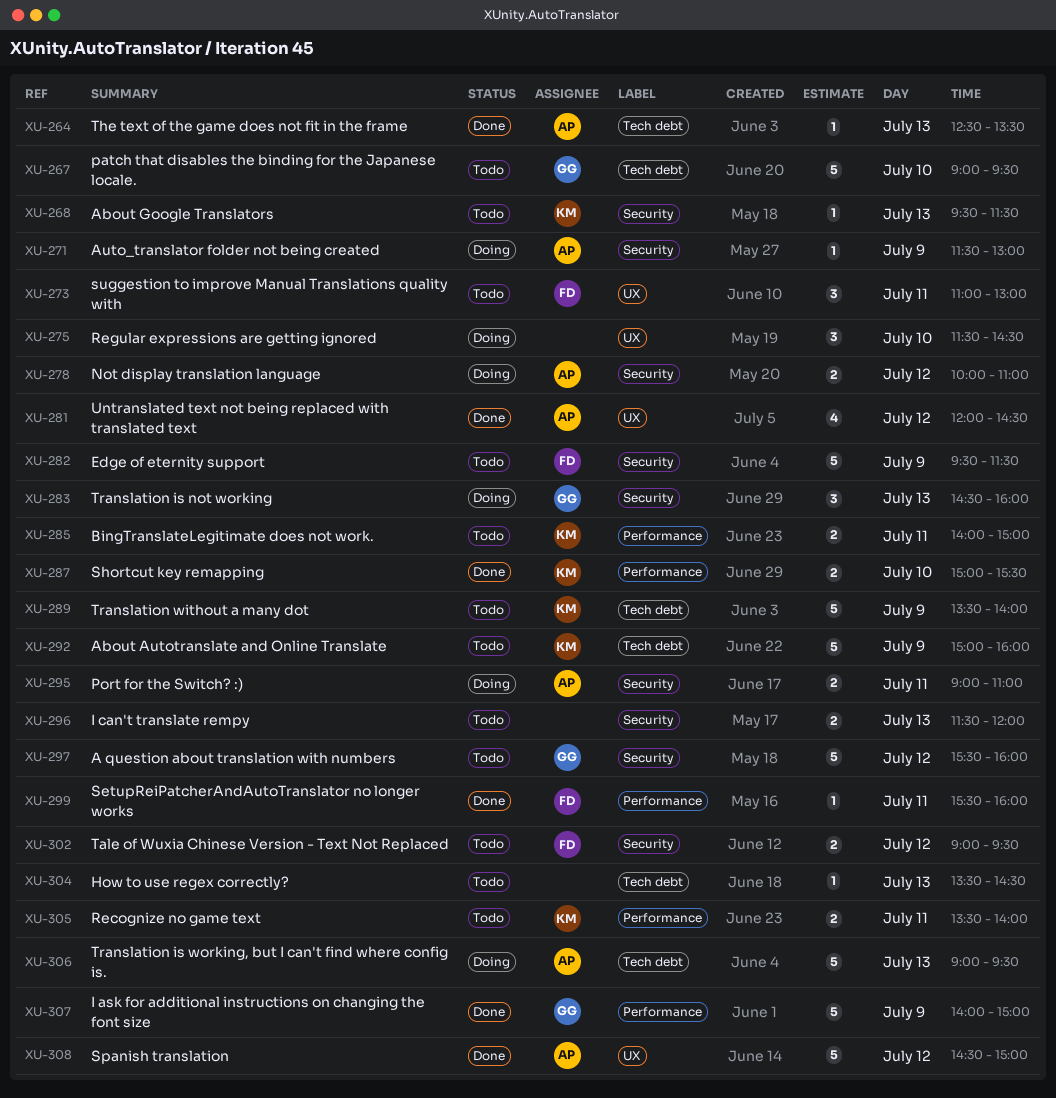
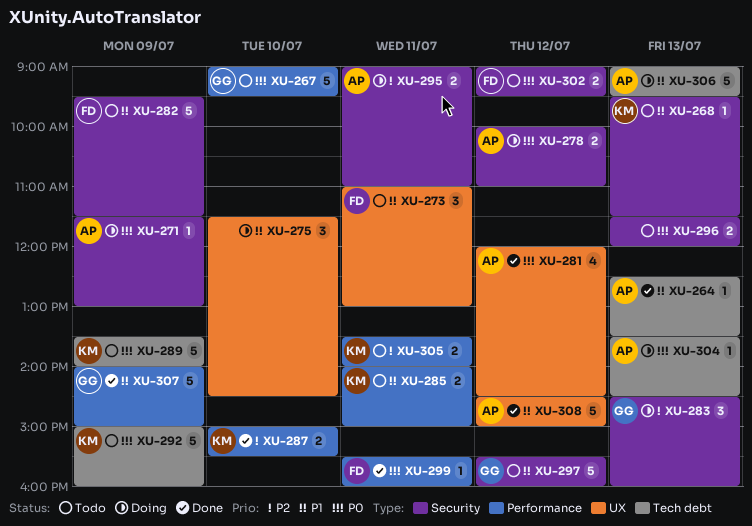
XU-267, label: Tech debt -> Performance
XU-304, status: Todo -> Doing
XU-304, owner: none -> AP

